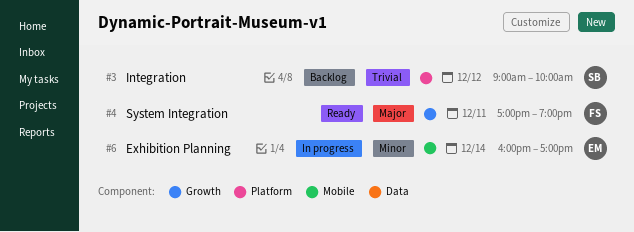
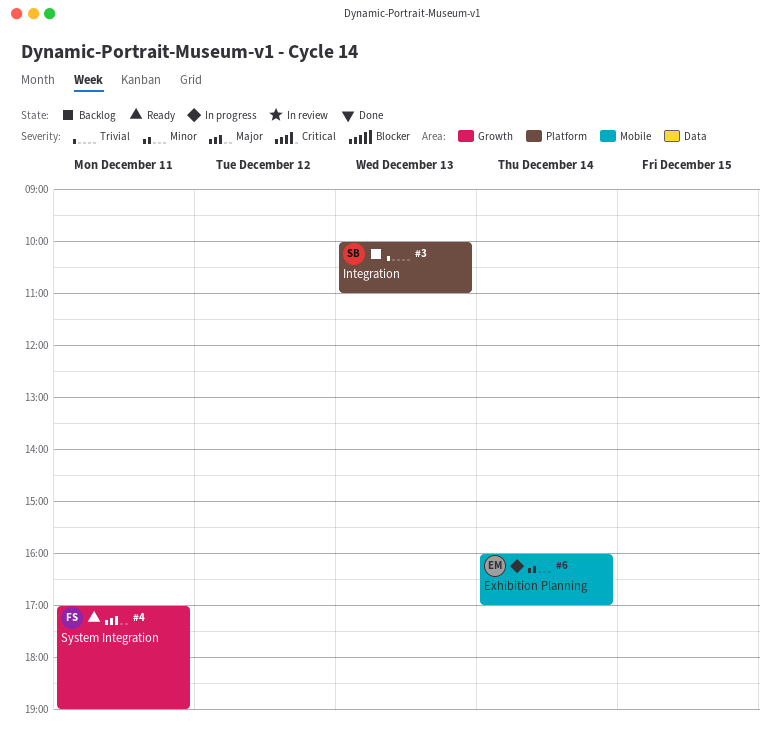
#3, day: Dec 12 -> Dec 13
#3, begins: 09:00 -> 10:00
#3, ends: 10:00 -> 11:00

